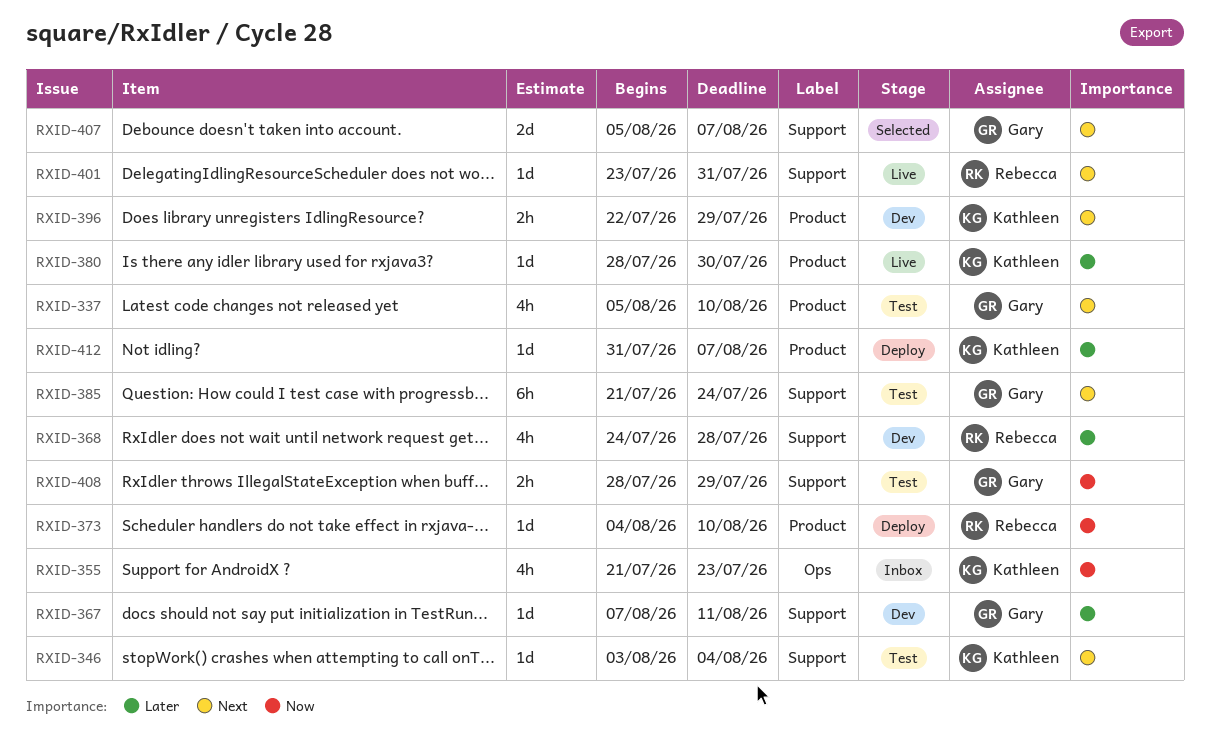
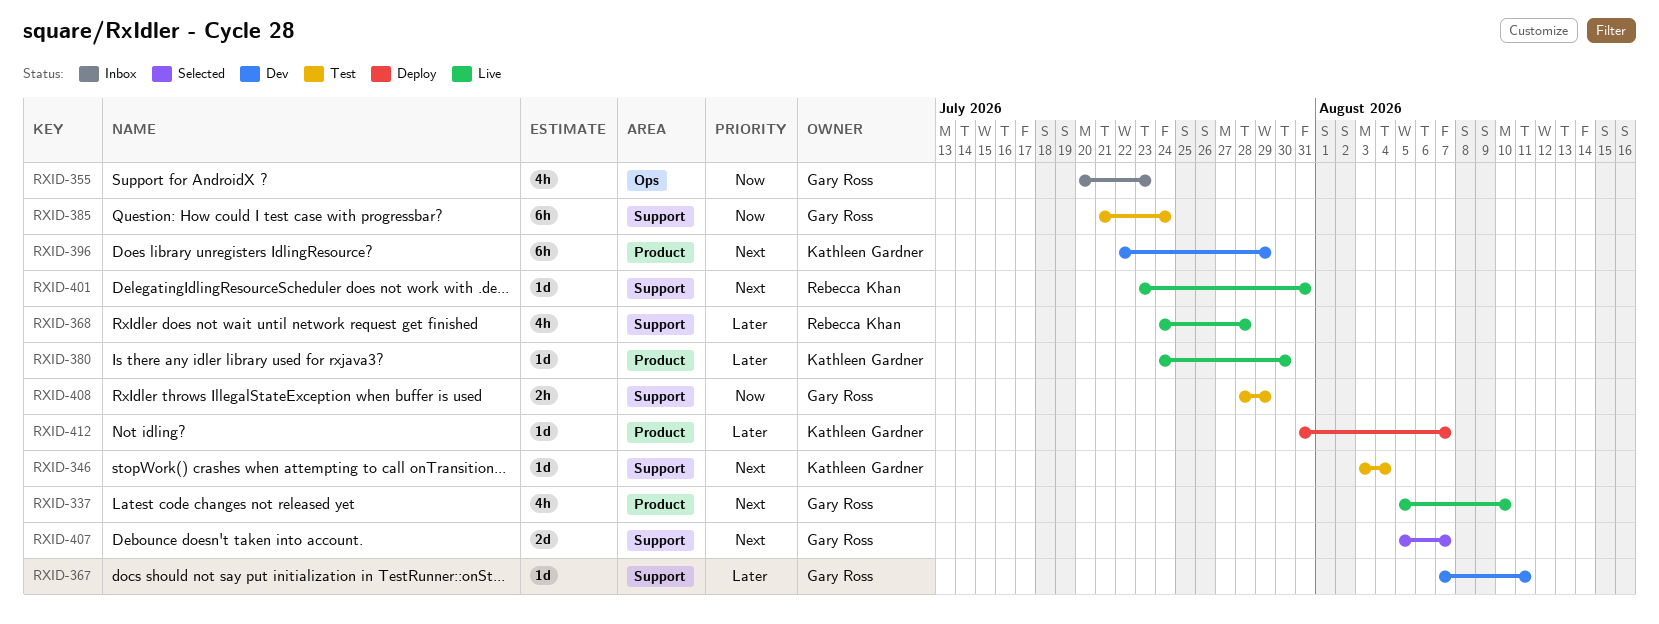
RXID-337, status: Test -> Live
RXID-355, owner: Kathleen Gardner -> Gary Ross
RXID-355, start: Jul 21 -> Jul 20
RXID-368, status: Dev -> Live
RXID-373: present -> none
RXID-380, start: Jul 28 -> Jul 24
RXID-385, priority: Next -> Now
RXID-396, estimate: 2h -> 6h

